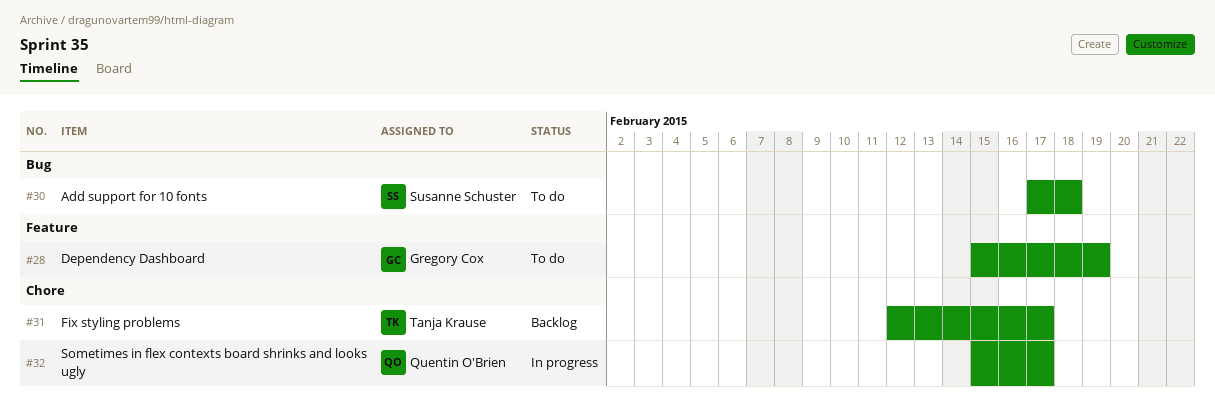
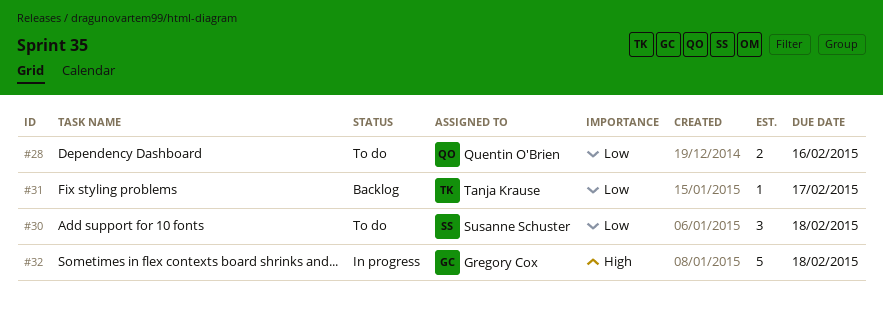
#28, owner: Gregory Cox -> Quentin O'Brien
#28, due: Feb 19 -> Feb 16
#32, owner: Quentin O'Brien -> Gregory Cox
#32, due: Feb 17 -> Feb 18

